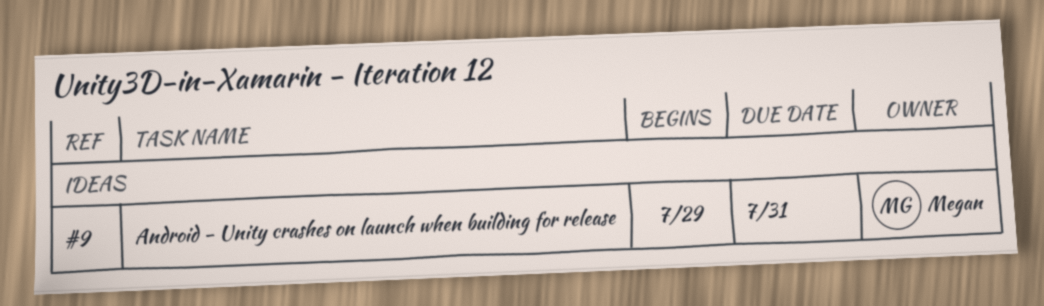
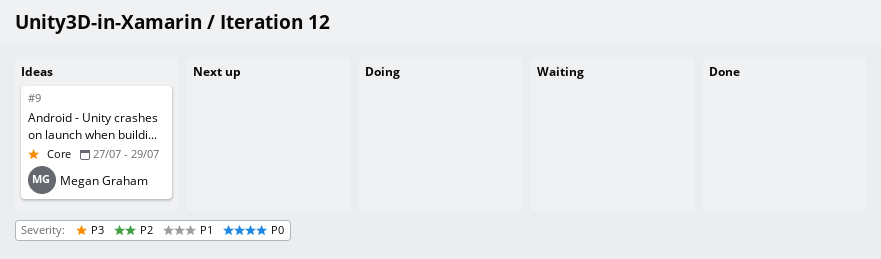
#9, start: Jul 29 -> Jul 27
#9, due: Jul 31 -> Jul 29

